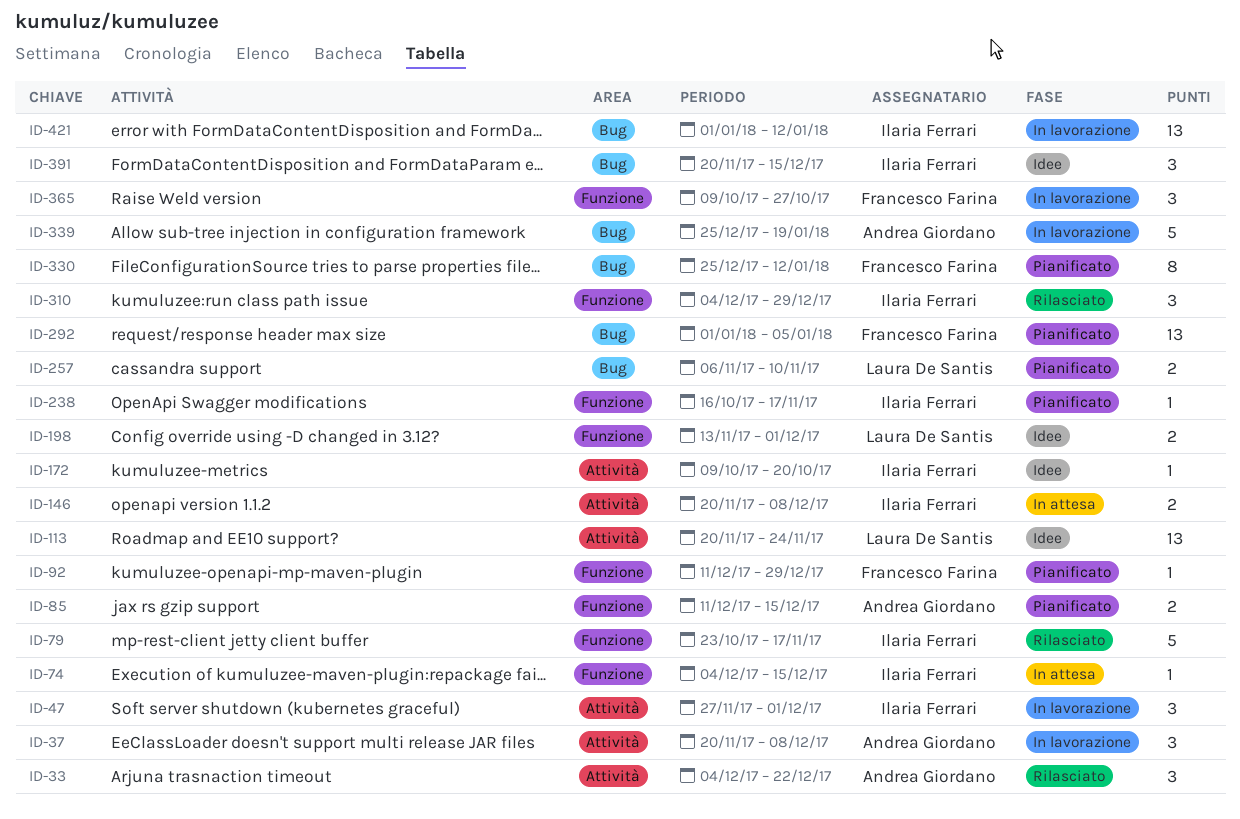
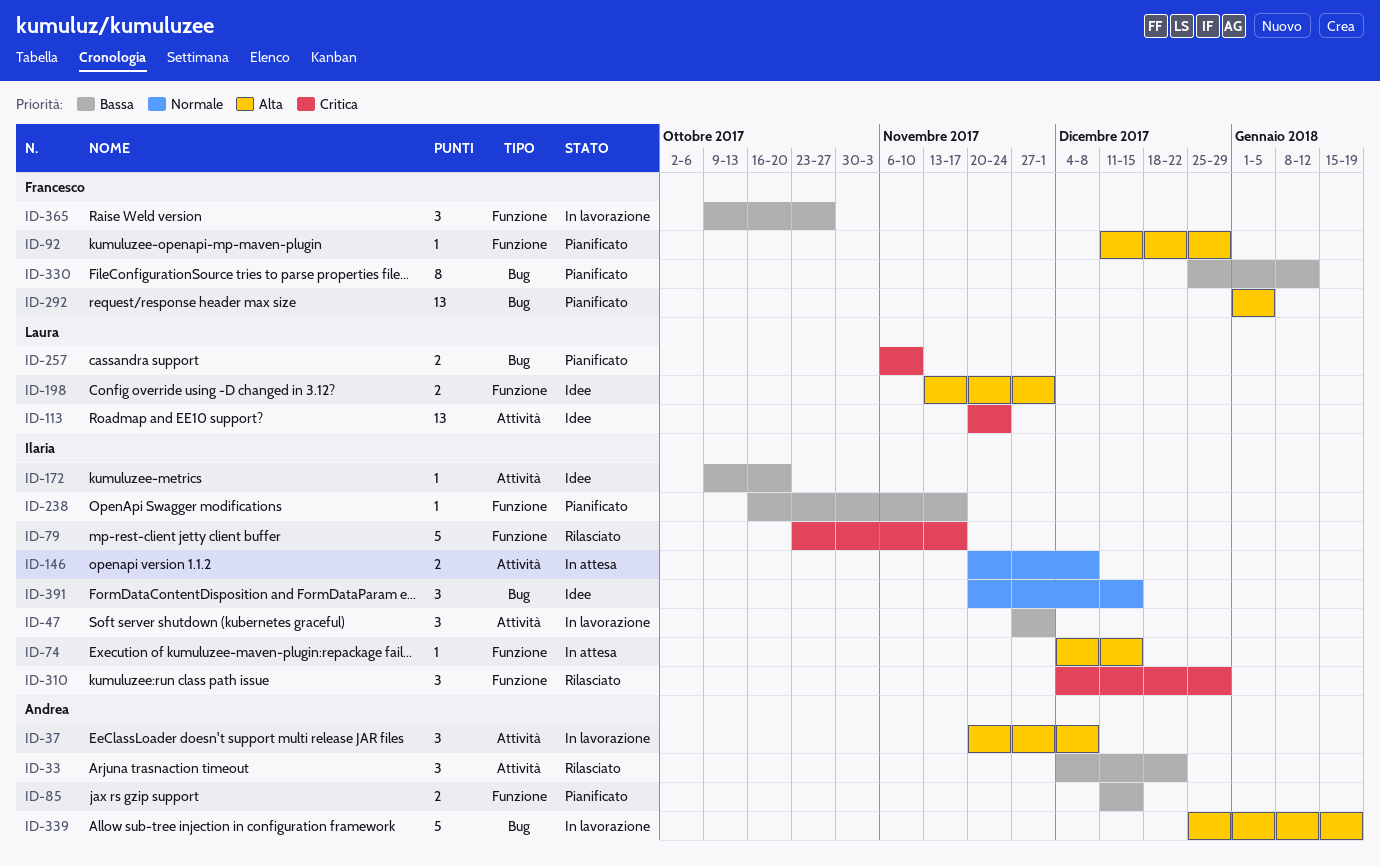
ID-421: present -> none

